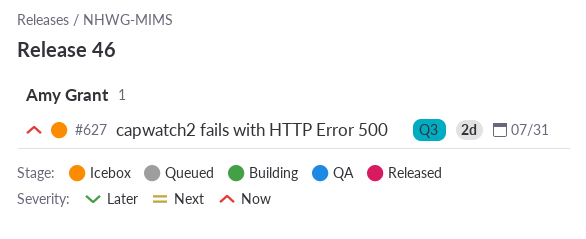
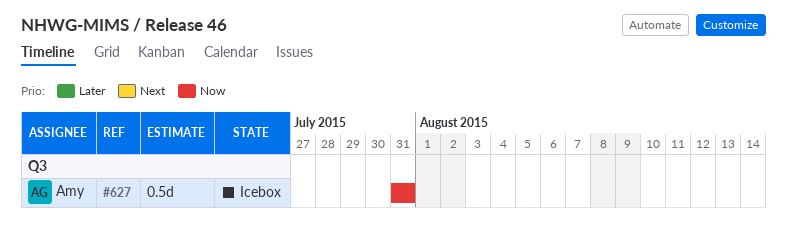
#627, estimate: 2d -> 0.5d

